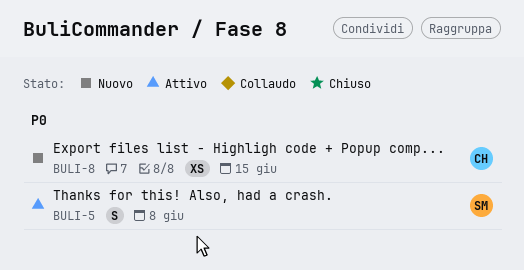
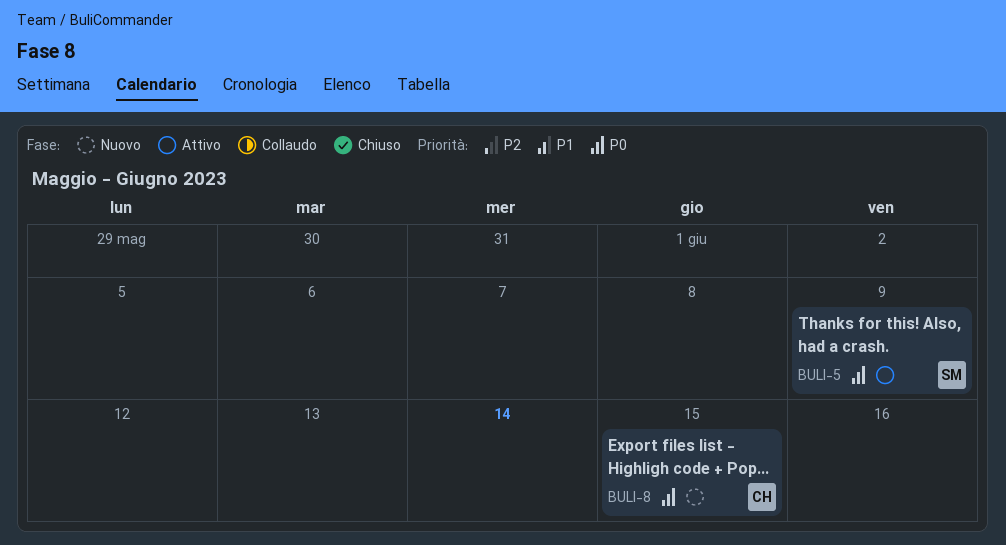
BULI-5, due: Jun 8 -> Jun 9

